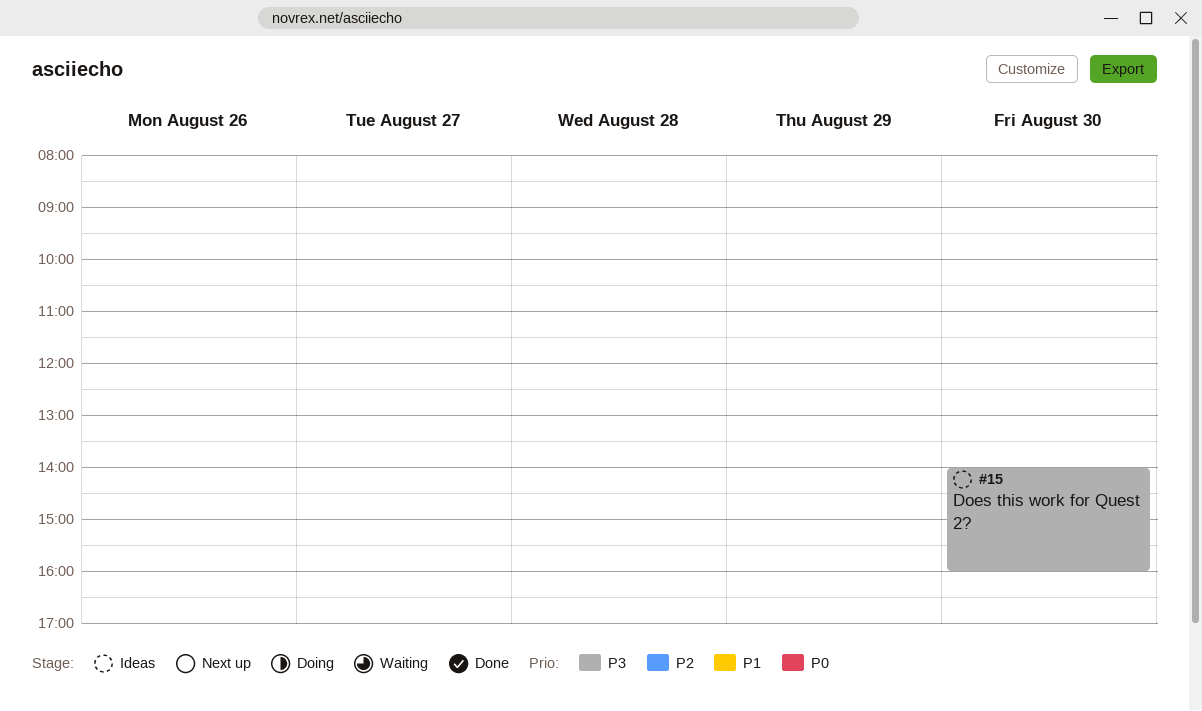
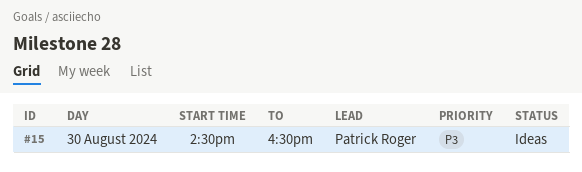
#15, begins: 14:00 -> 14:30
#15, ends: 16:00 -> 16:30

